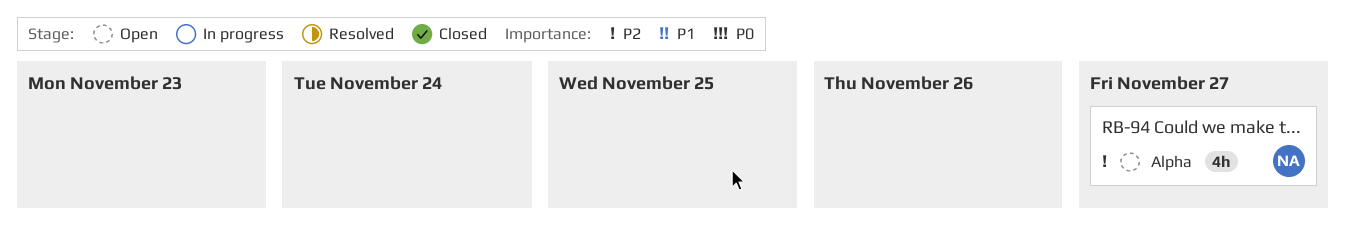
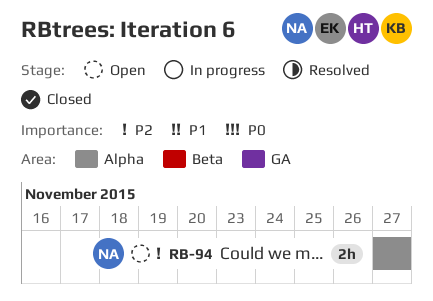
RB-94, estimate: 4h -> 2h

